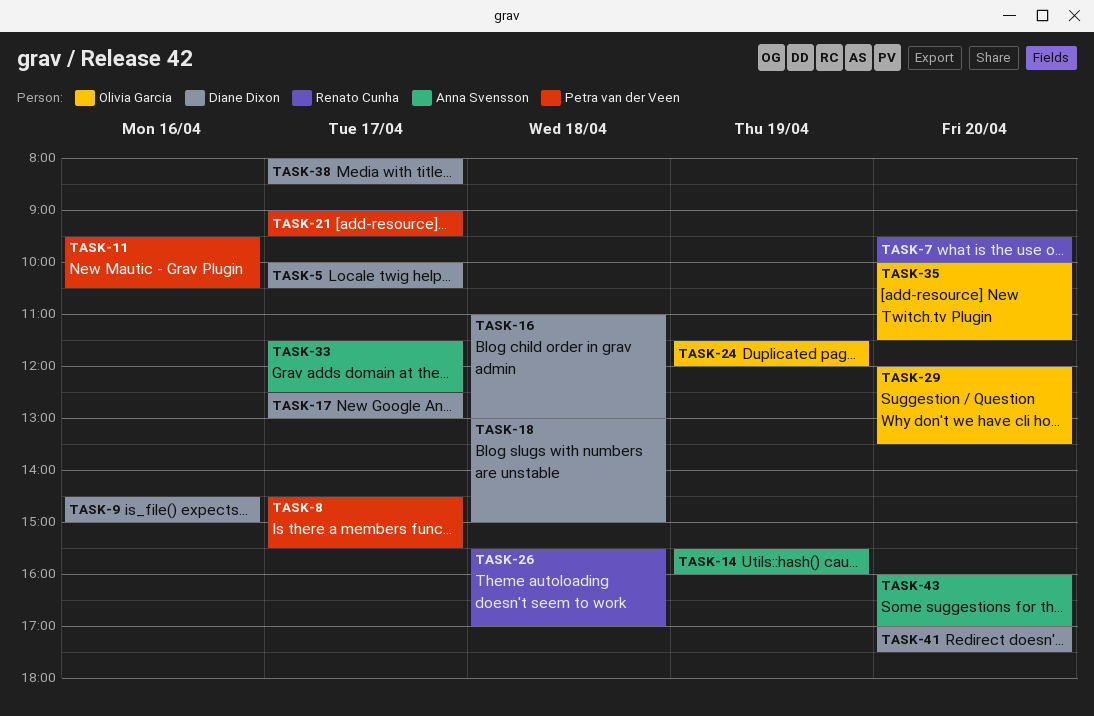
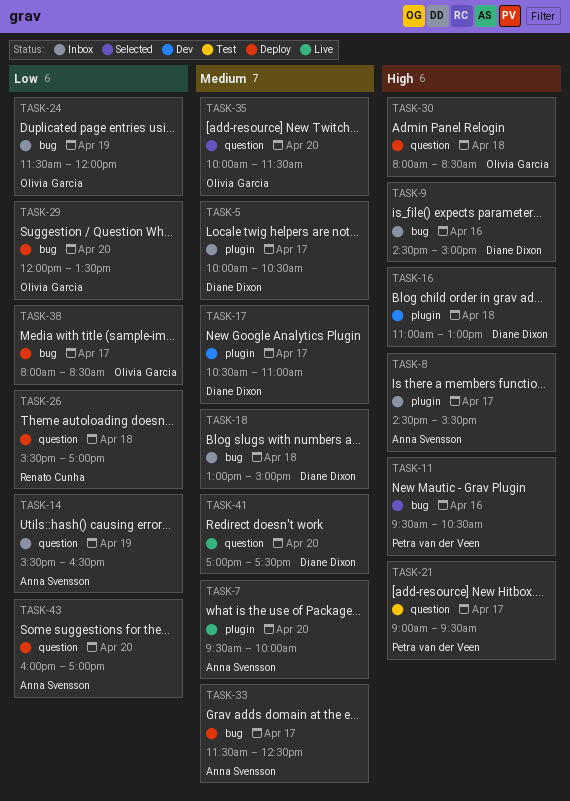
TASK-7, owner: Renato Cunha -> Anna Svensson
TASK-8, owner: Petra van der Veen -> Anna Svensson
TASK-14, ends: 16:00 -> 16:30
TASK-17, begins: 12:30 -> 10:30
TASK-17, ends: 13:00 -> 11:00
TASK-30: none -> present
TASK-38, owner: Diane Dixon -> Olivia Garcia

